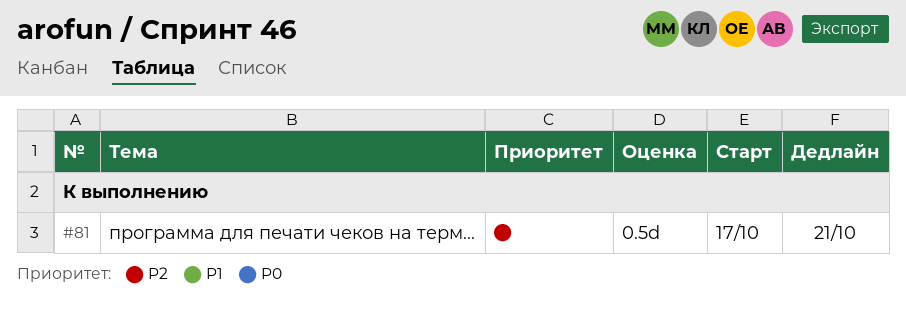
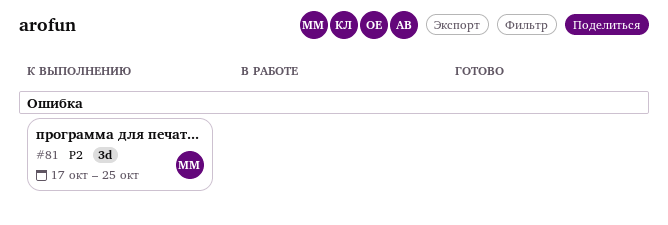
#81, estimate: 0.5d -> 3d
#81, due: Oct 21 -> Oct 25

